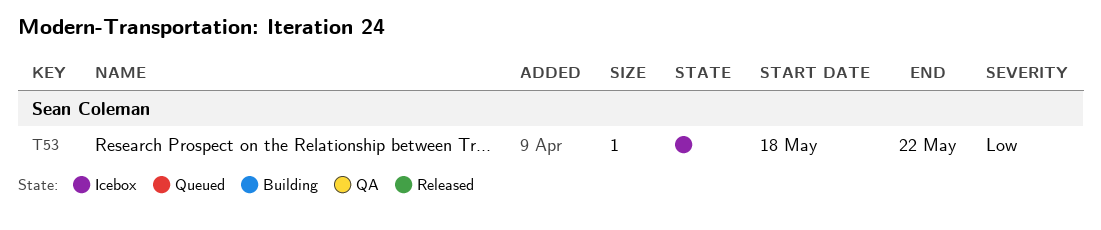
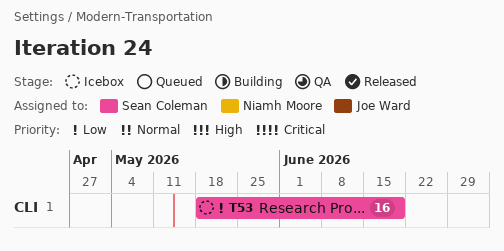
T53, estimate: 1 -> 16
T53, due: May 22 -> Jun 19

